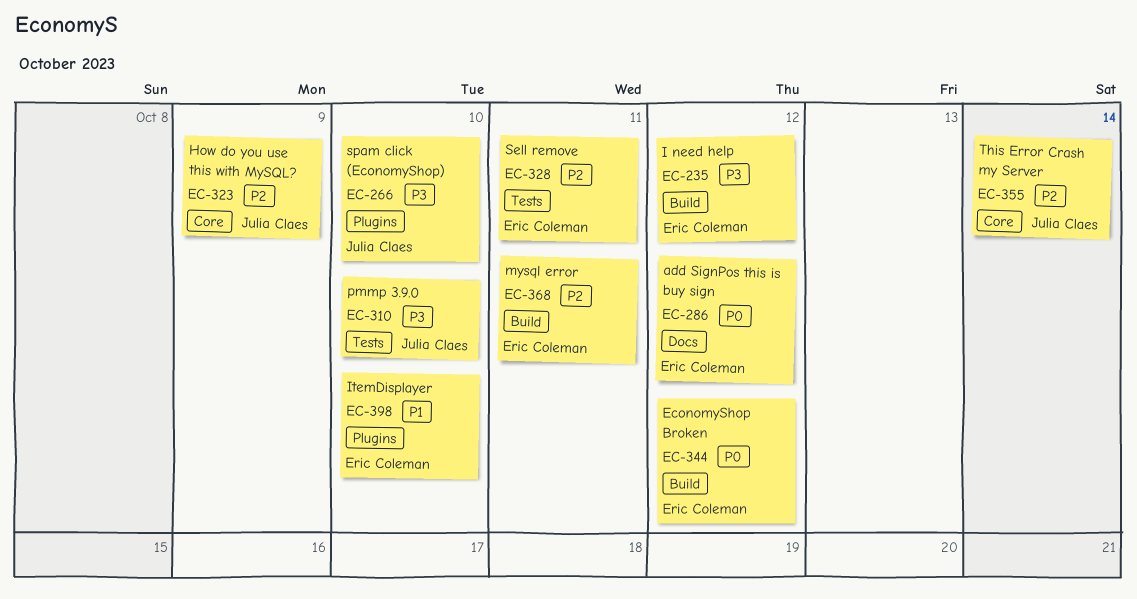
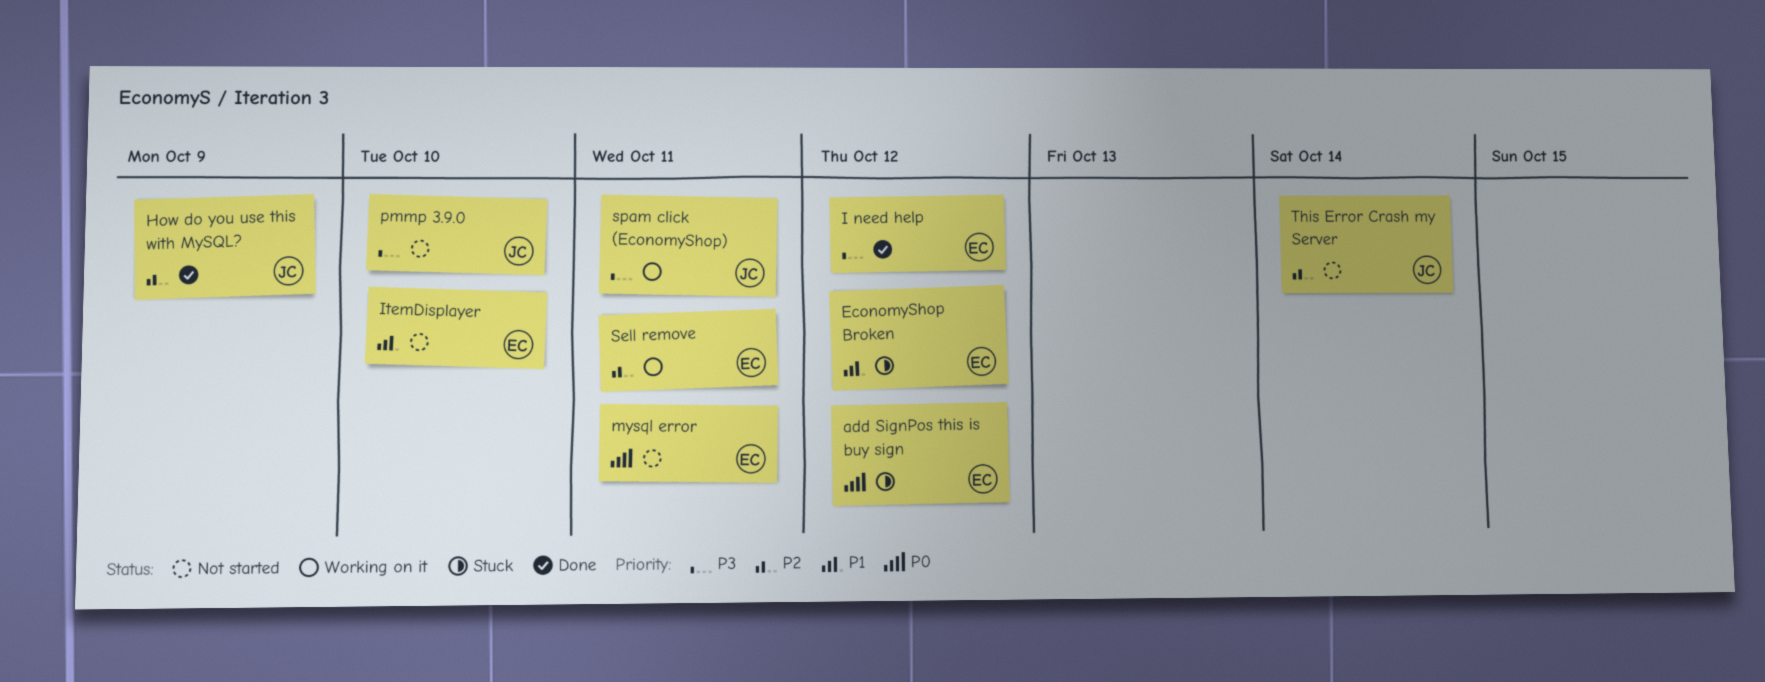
EconomyShop Broken, priority: P0 -> P1
mysql error, priority: P2 -> P0
spam click (EconomyShop), due: Oct 10 -> Oct 11

